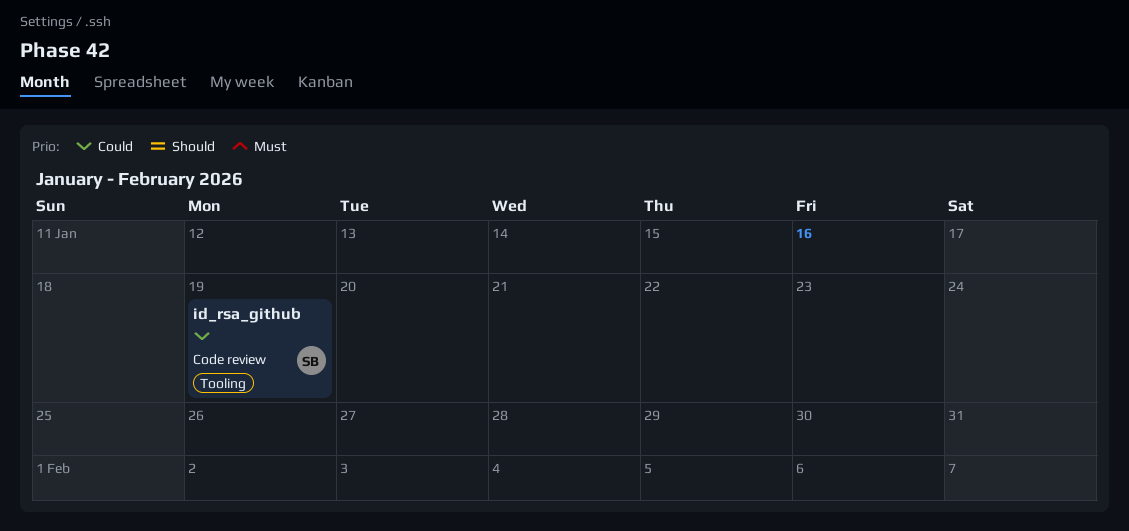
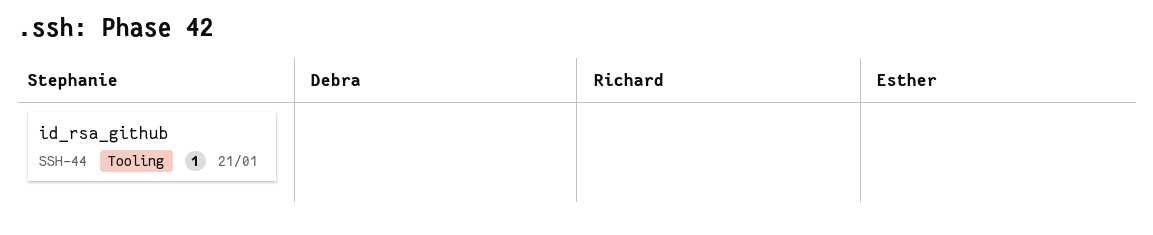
id_rsa_github, due: Jan 19 -> Jan 21

